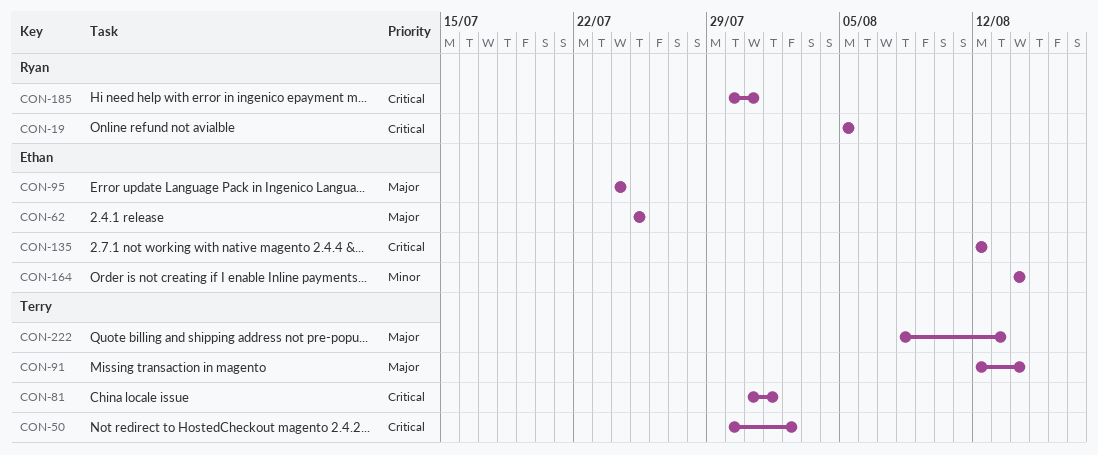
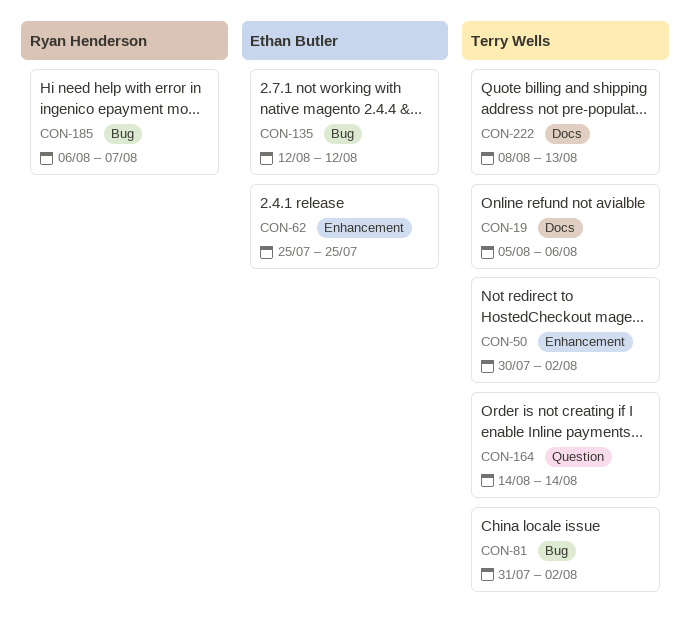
CON-19, owner: Ryan Henderson -> Terry Wells
CON-19, due: Aug 5 -> Aug 6
CON-81, due: Aug 1 -> Aug 2
CON-91: present -> none
CON-95: present -> none
CON-164, owner: Ethan Butler -> Terry Wells
CON-185, start: Jul 30 -> Aug 6
CON-185, due: Jul 31 -> Aug 7

